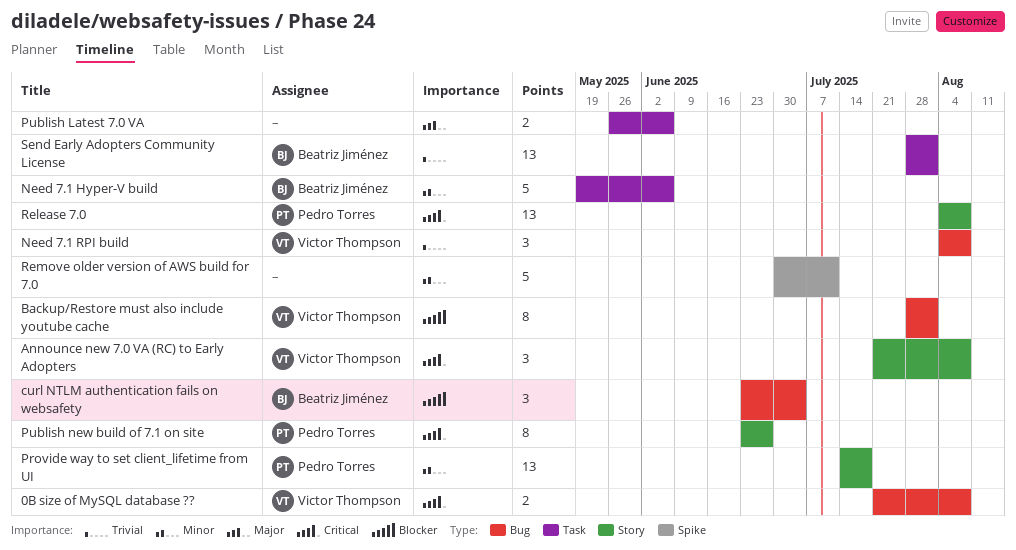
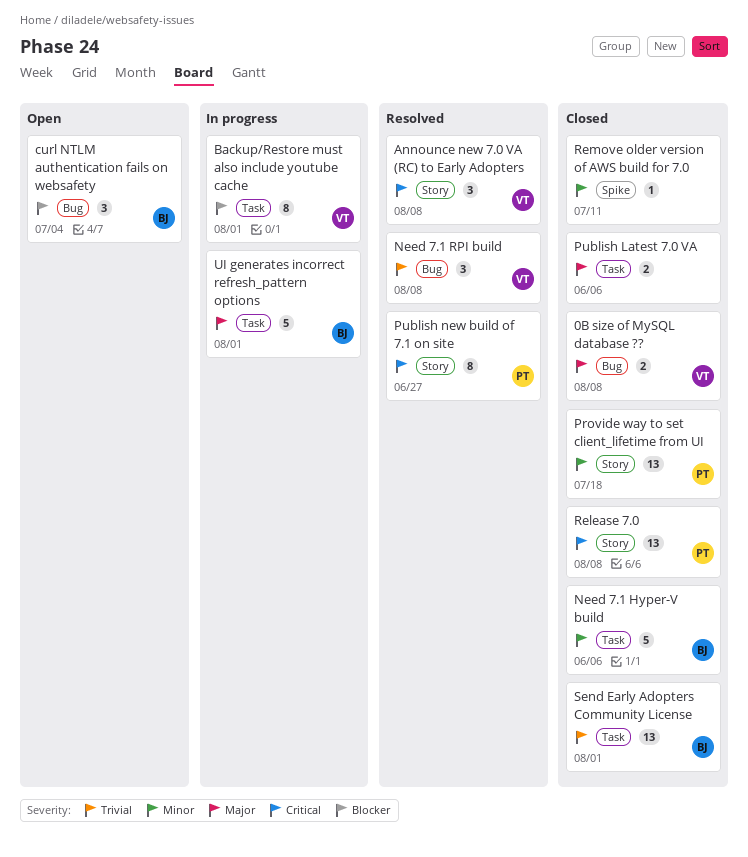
0B size of MySQL database ??, priority: Critical -> Major
Backup/Restore must also include youtube cache, label: Bug -> Task
Remove older version of AWS build for 7.0, estimate: 5 -> 1
UI generates incorrect refresh_pattern options: none -> present

